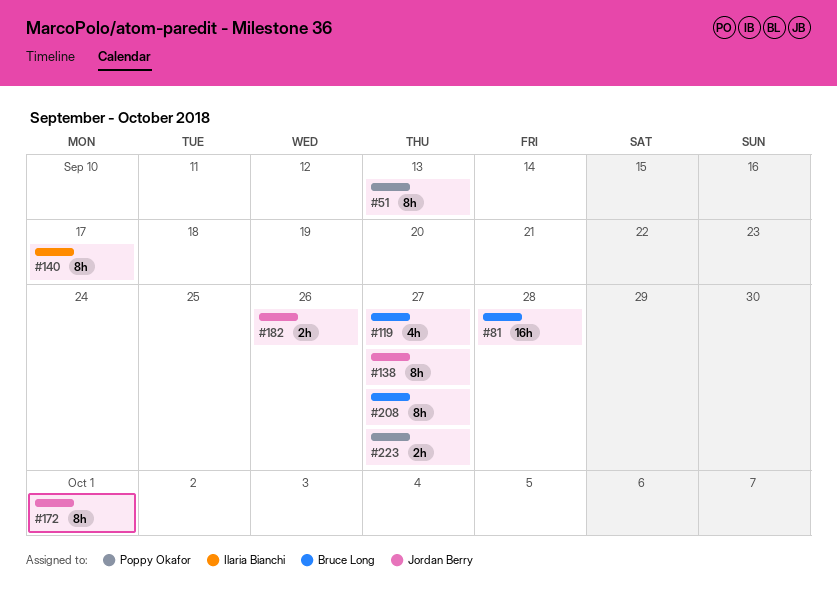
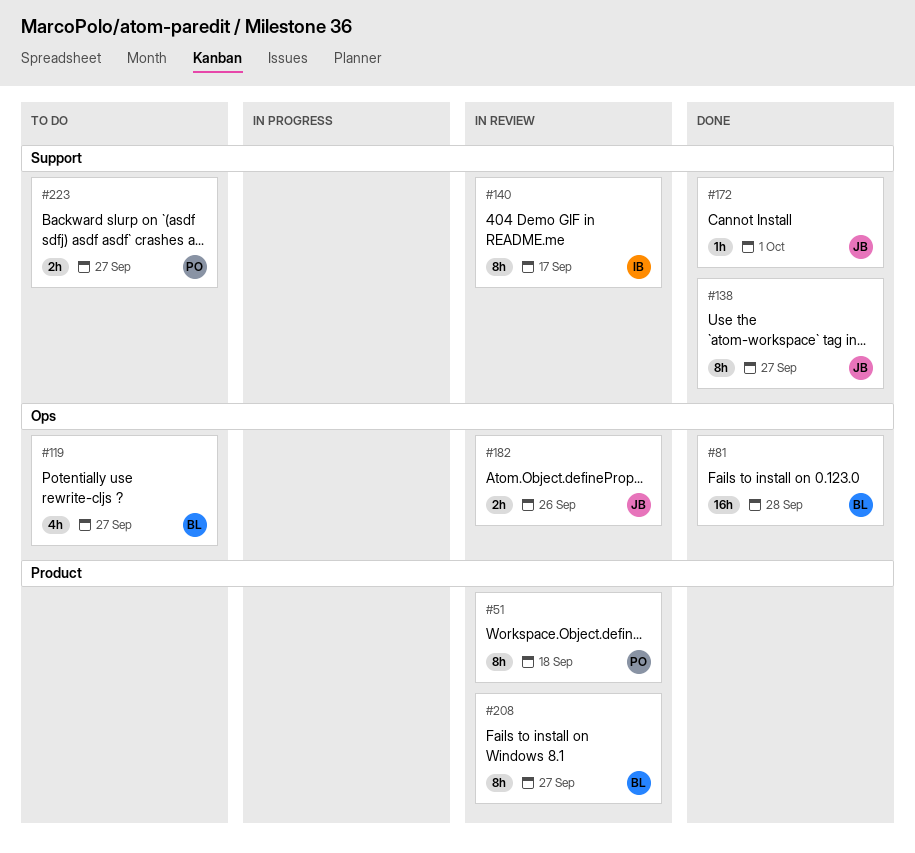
#51, due: Sep 13 -> Sep 18
#172, estimate: 8h -> 1h

